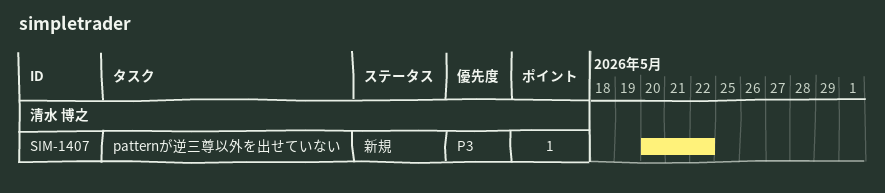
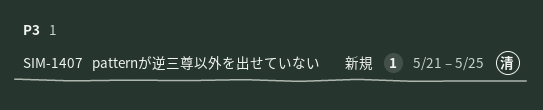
SIM-1407, start: May 20 -> May 21
SIM-1407, due: May 22 -> May 25

